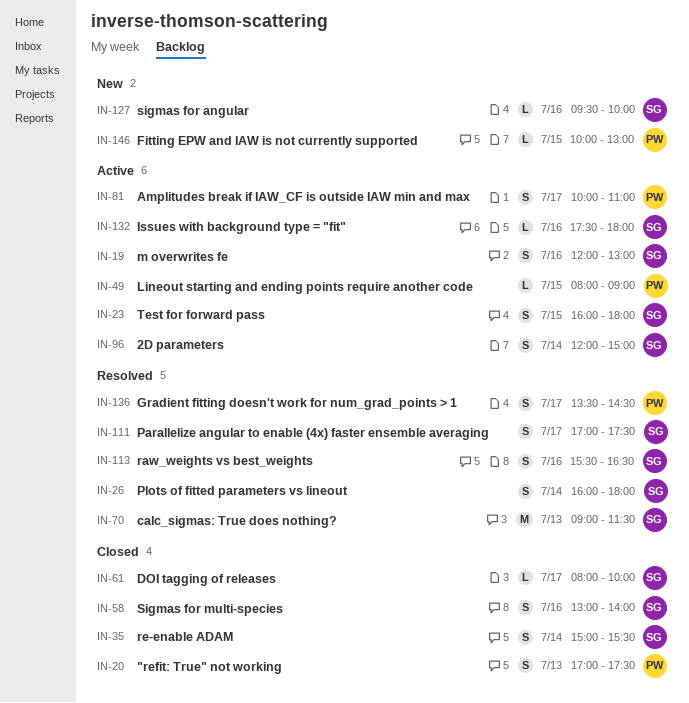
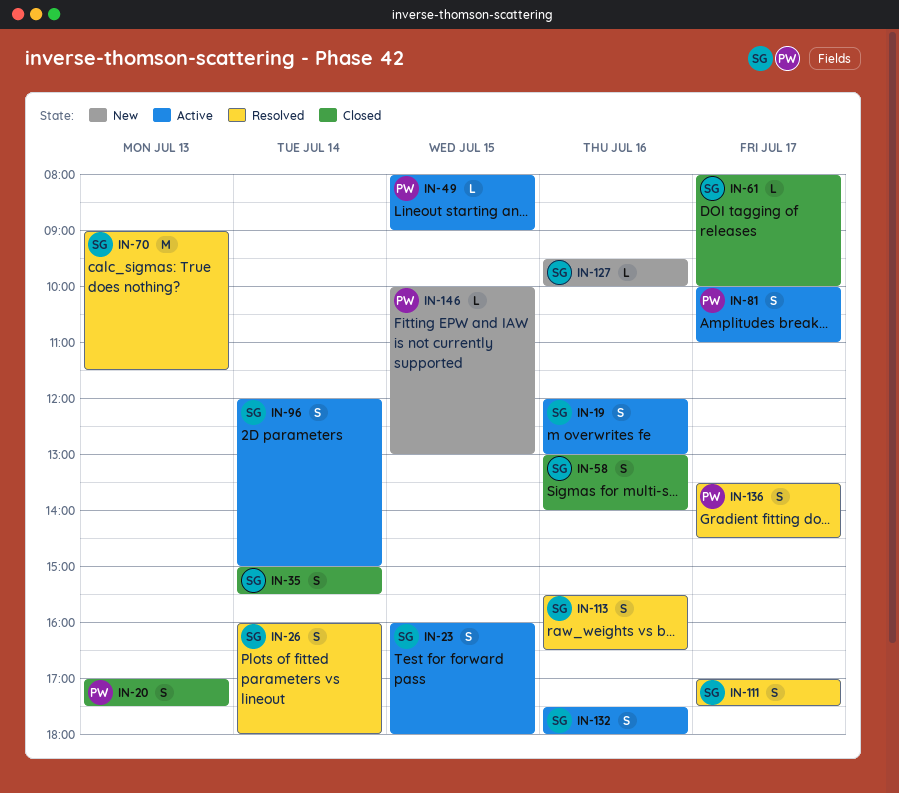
IN-132, estimate: L -> S

